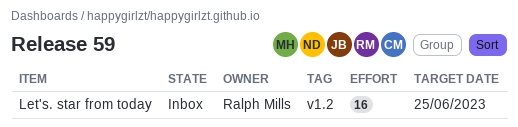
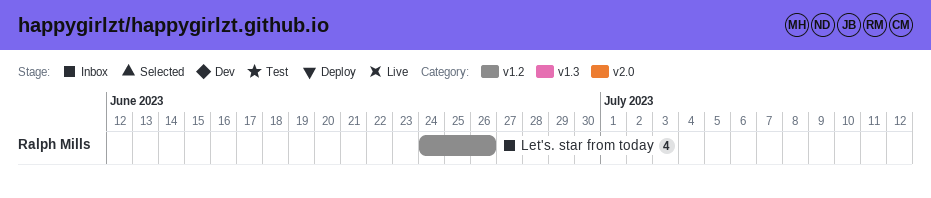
Let's. star from today, estimate: 16 -> 4
Let's. star from today, due: Jun 25 -> Jun 26

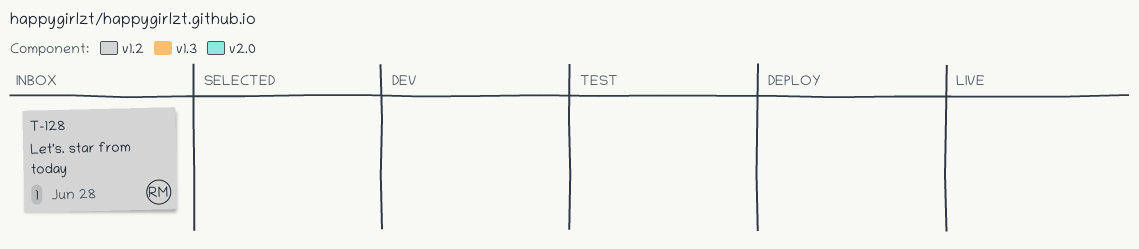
Let's. star from today, estimate: 4 -> 1
Let's. star from today, due: Jun 26 -> Jun 28

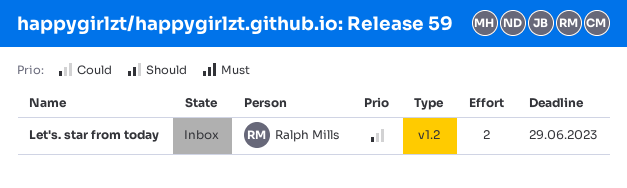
Let's. star from today, estimate: 1 -> 2
Let's. star from today, due: Jun 28 -> Jun 29

